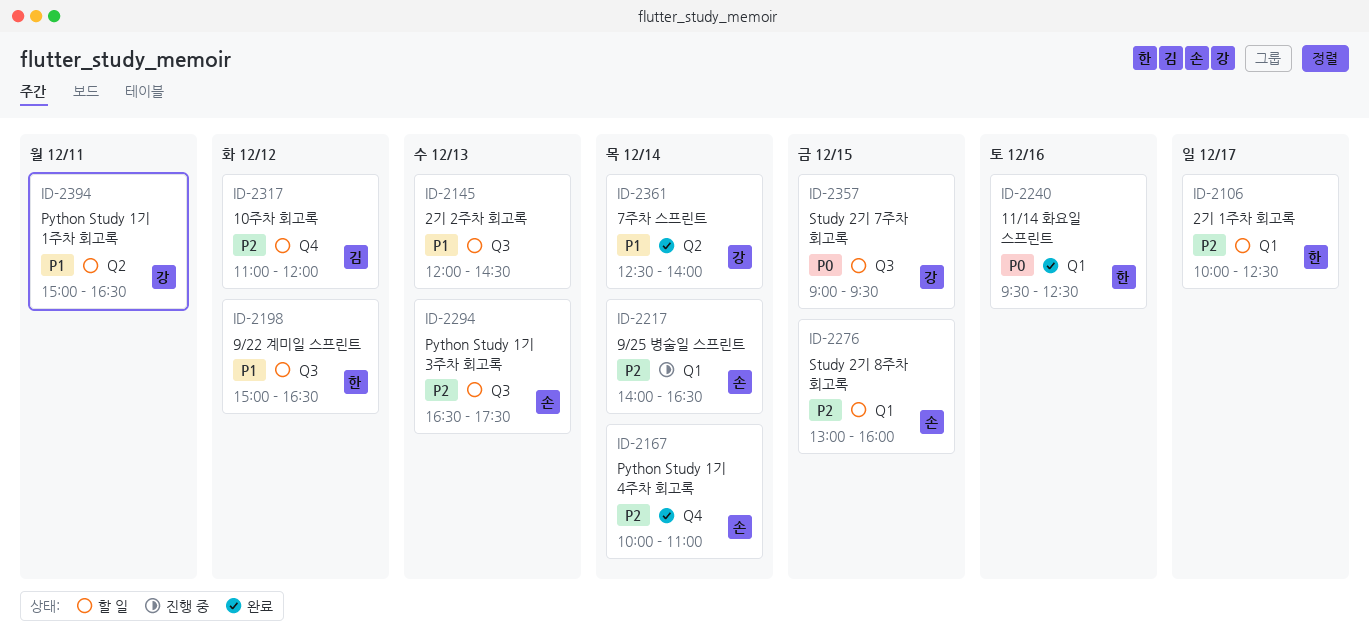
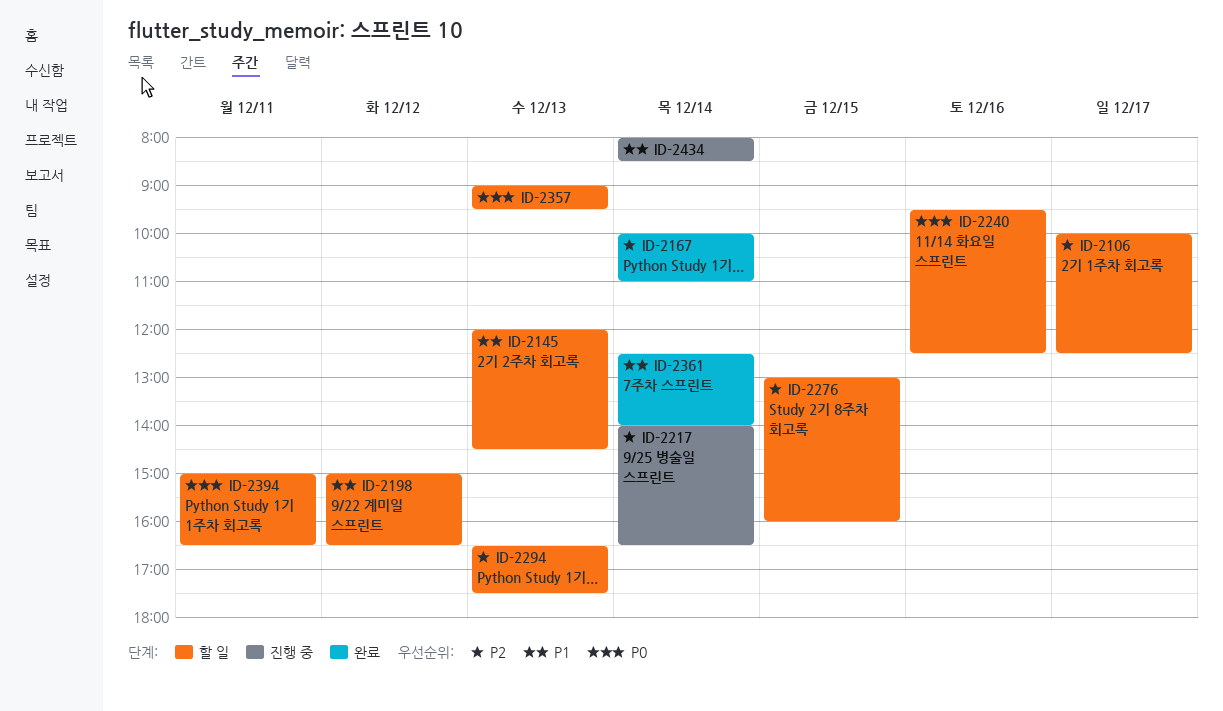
ID-2240, status: 완료 -> 할 일
ID-2317: present -> none
ID-2357, day: Dec 15 -> Dec 13
ID-2394, priority: P1 -> P0
ID-2434: none -> present

